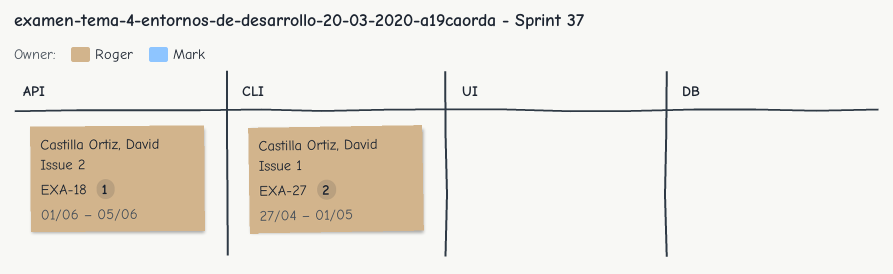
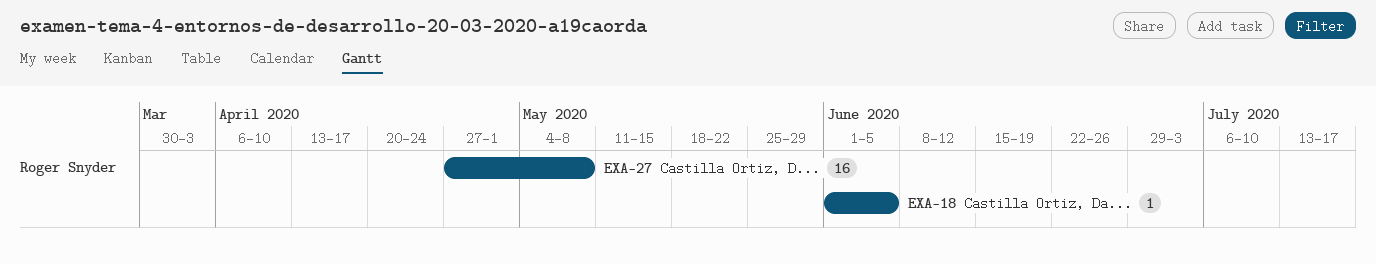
EXA-27, estimate: 2 -> 16
EXA-27, due: May 1 -> May 8

